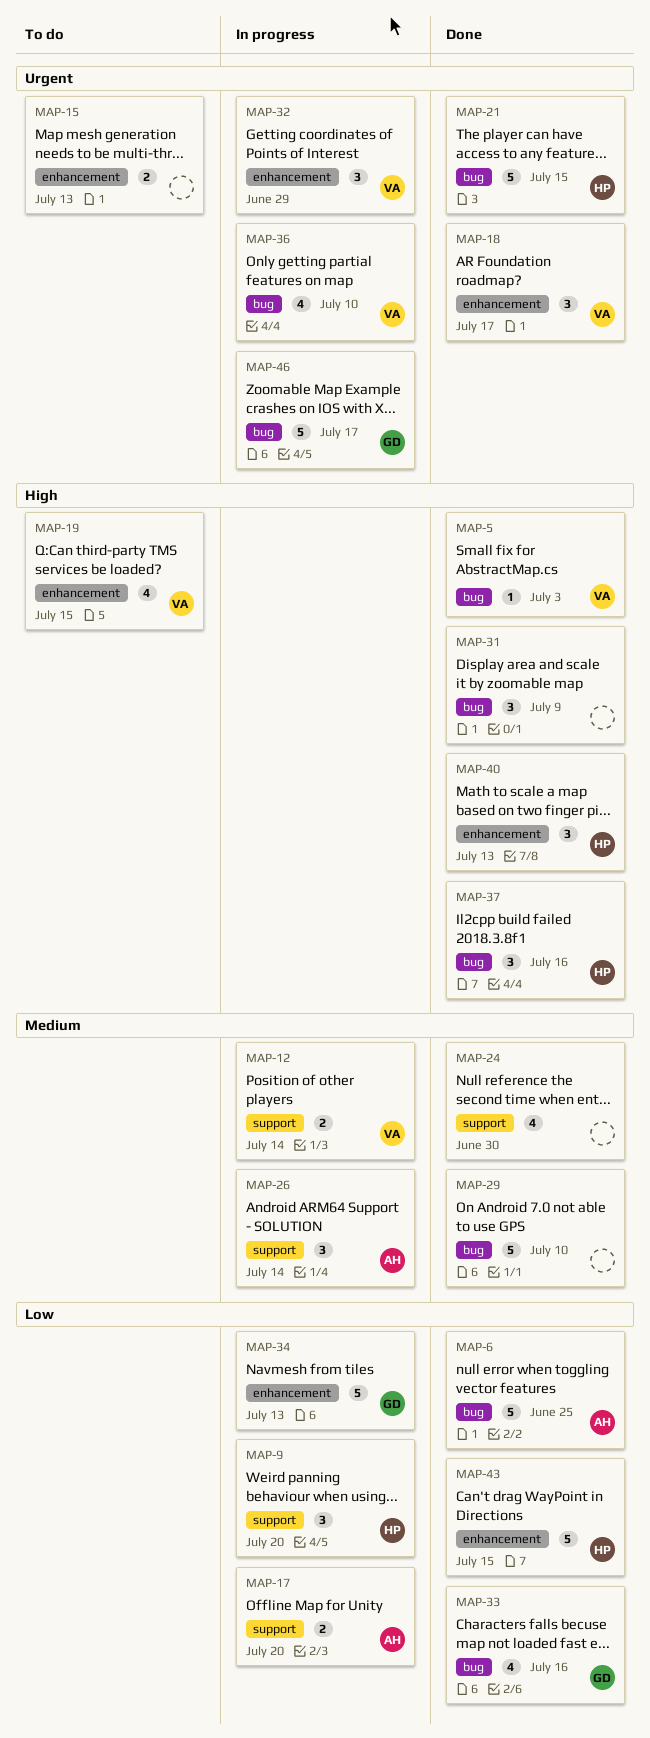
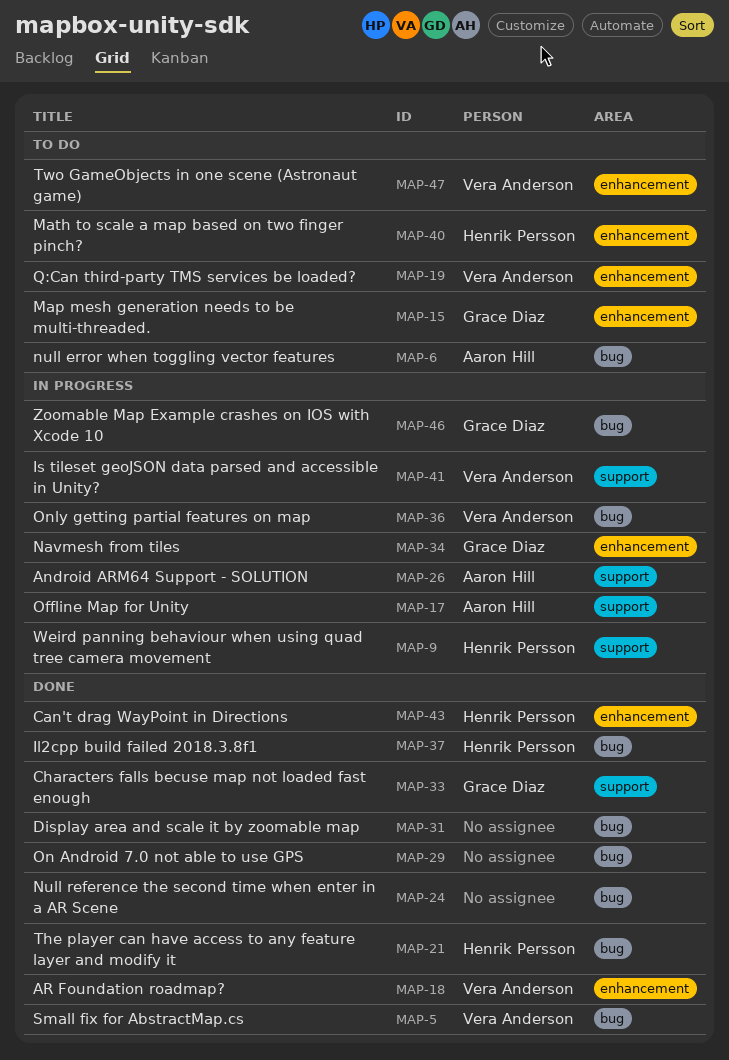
MAP-6, status: Done -> To do
MAP-12: present -> none
MAP-15, owner: none -> Grace Diaz
MAP-24, label: support -> bug
MAP-32: present -> none
MAP-33, label: bug -> support
MAP-40, status: Done -> To do
MAP-41: none -> present
MAP-47: none -> present

